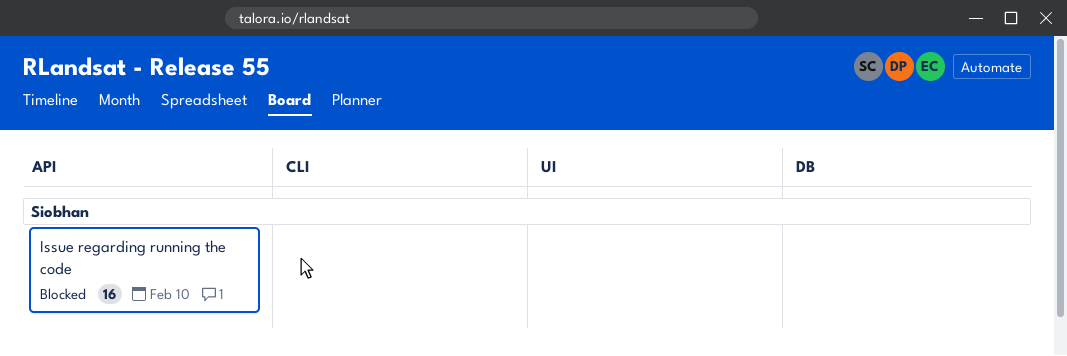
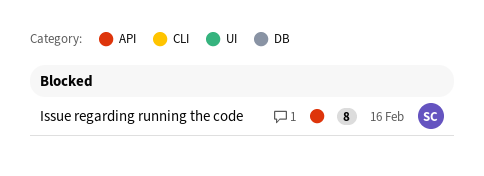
Issue regarding running the code, estimate: 16 -> 8
Issue regarding running the code, due: Feb 10 -> Feb 16

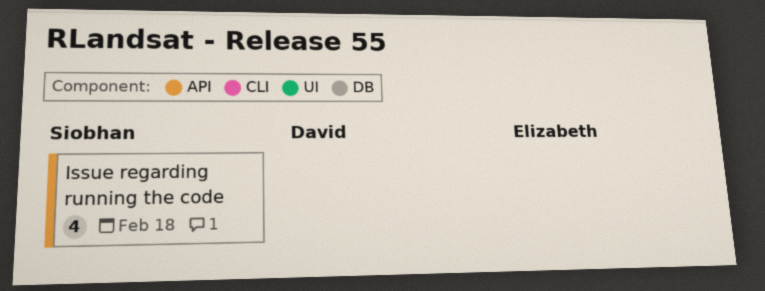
Issue regarding running the code, estimate: 8 -> 4
Issue regarding running the code, due: Feb 16 -> Feb 18

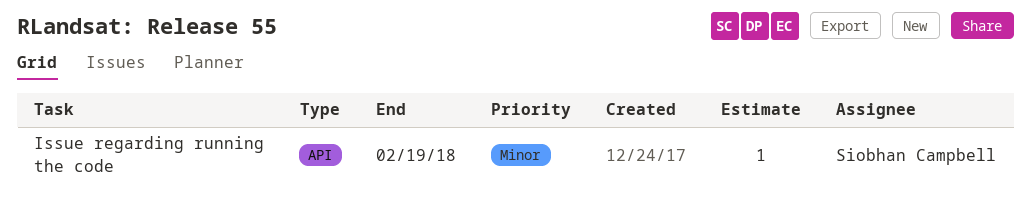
Issue regarding running the code, estimate: 4 -> 1
Issue regarding running the code, due: Feb 18 -> Feb 19

